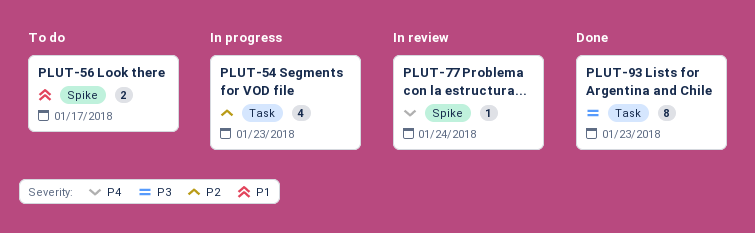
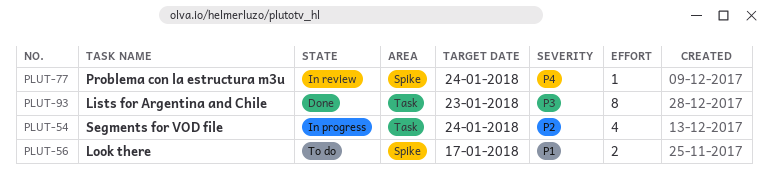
PLUT-54, due: Jan 23 -> Jan 24

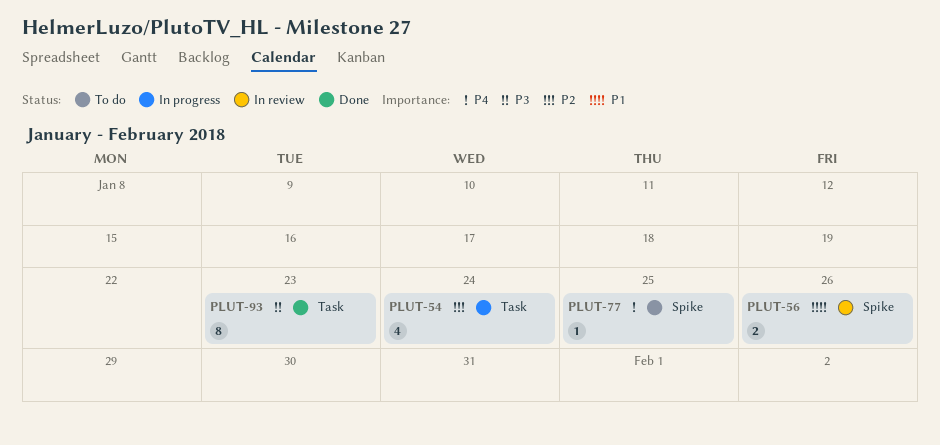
PLUT-56, status: To do -> In review
PLUT-56, due: Jan 17 -> Jan 26
PLUT-77, status: In review -> To do
PLUT-77, due: Jan 24 -> Jan 25

